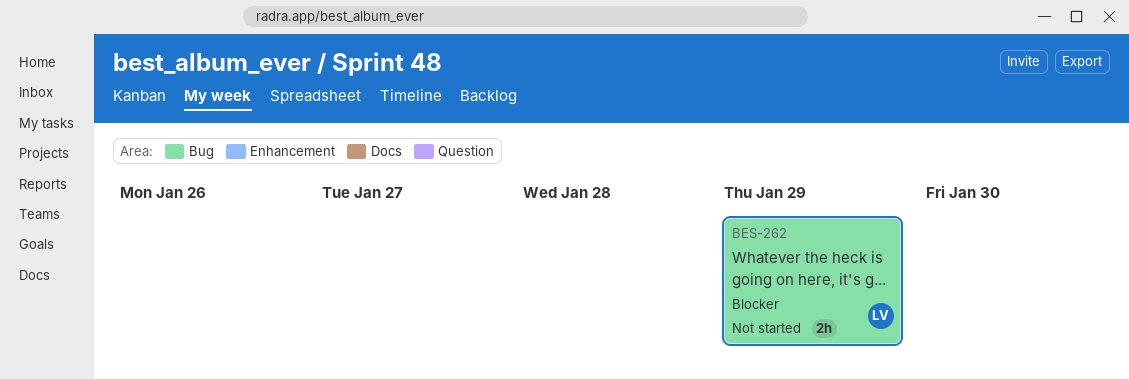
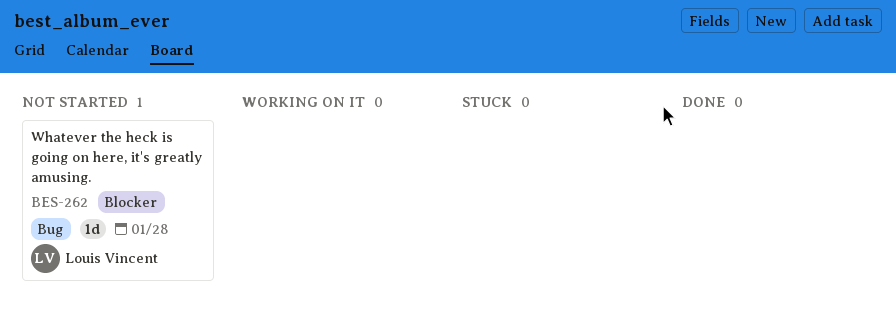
BES-262, estimate: 2h -> 1d
BES-262, due: Jan 29 -> Jan 28

